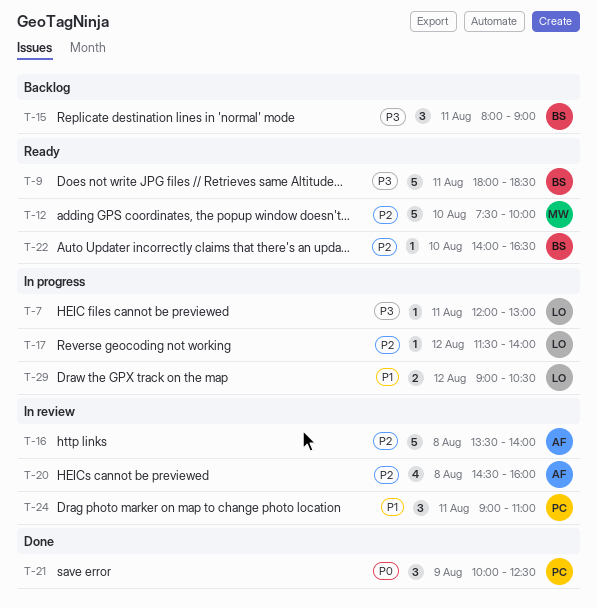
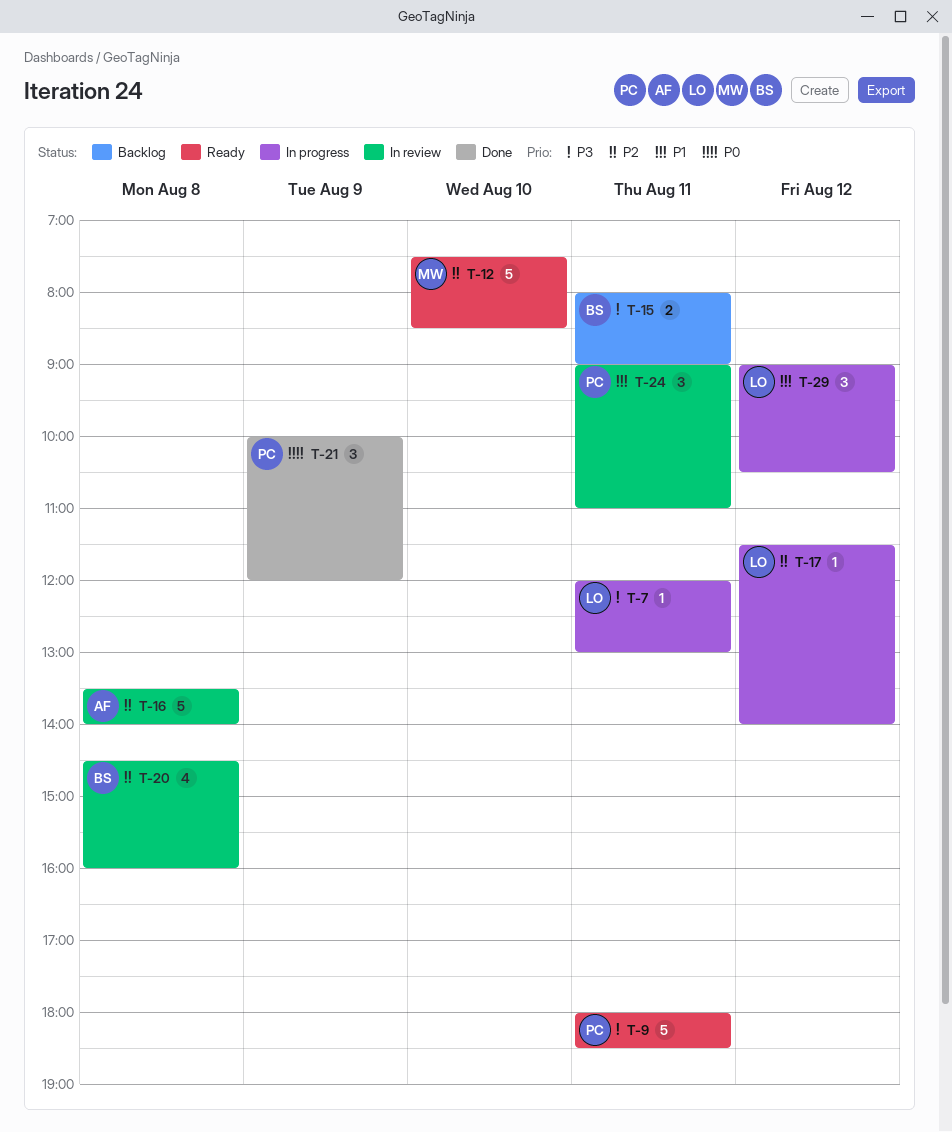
T-9, owner: BS -> PC
T-12, ends: 10:00 -> 08:30
T-15, estimate: 3 -> 2
T-20, owner: AF -> BS
T-21, ends: 12:30 -> 12:00
T-22: present -> none
T-29, estimate: 2 -> 3

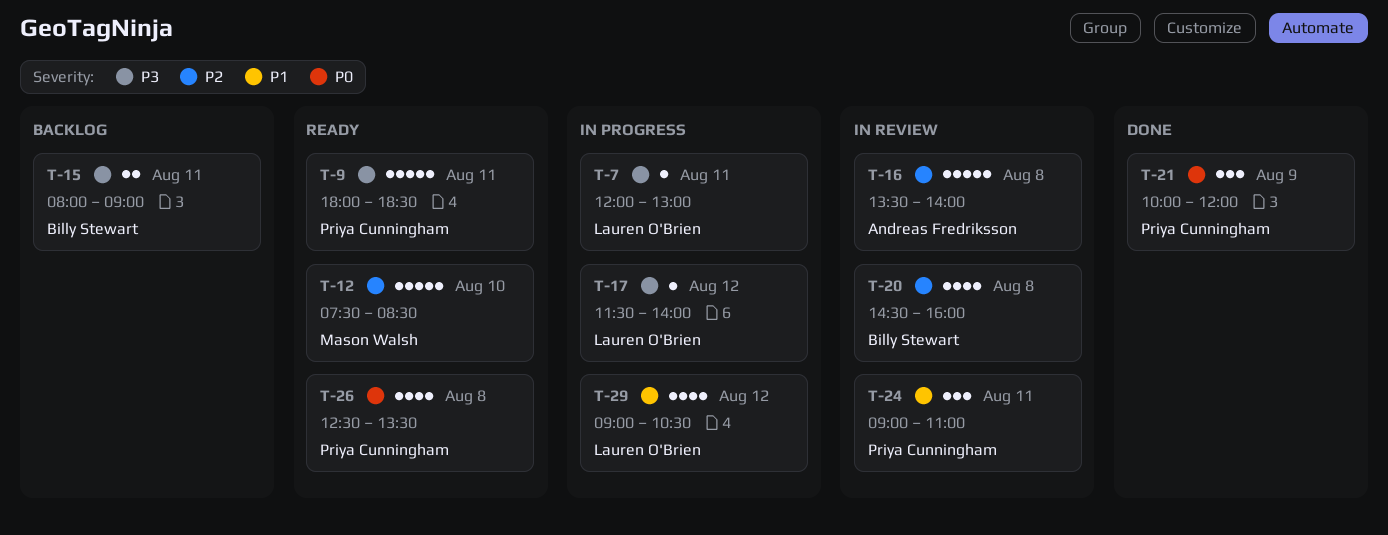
T-17, priority: P2 -> P3
T-26: none -> present
T-29, estimate: 3 -> 4

